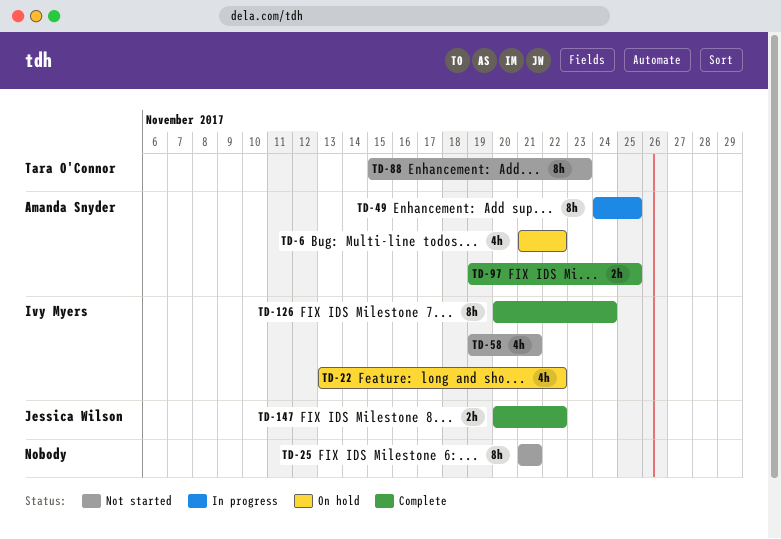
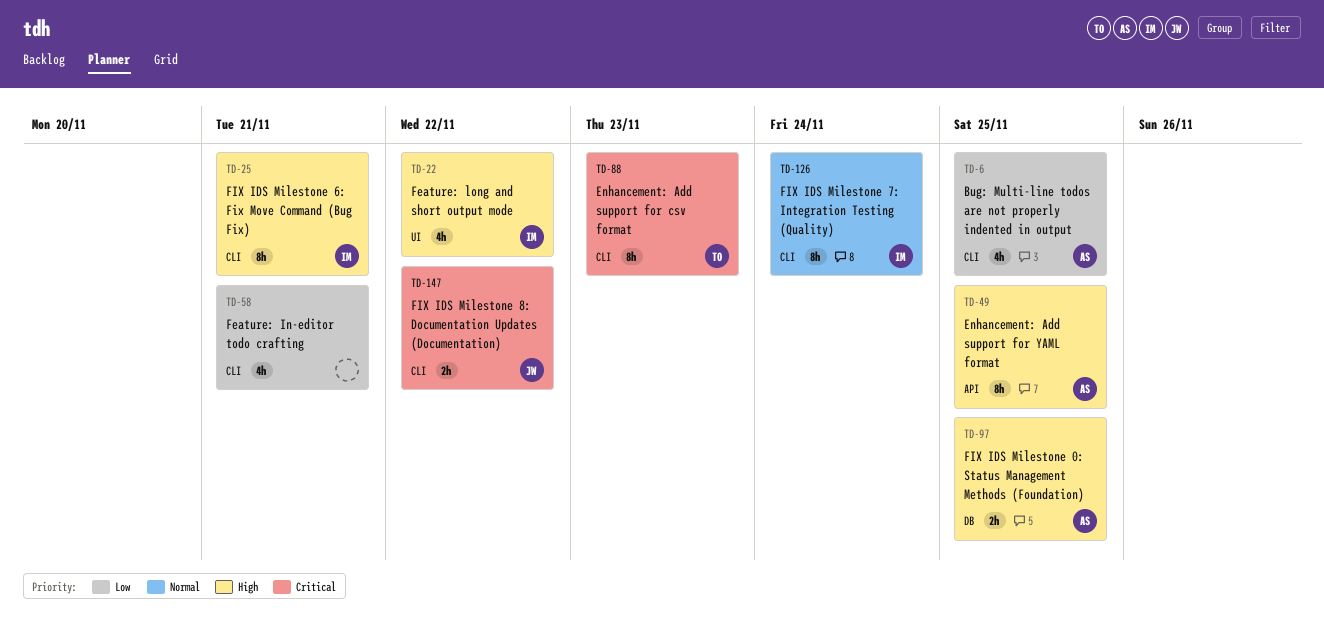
TD-6, due: Nov 22 -> Nov 25
TD-25, owner: none -> Ivy Myers
TD-58, owner: Ivy Myers -> none

